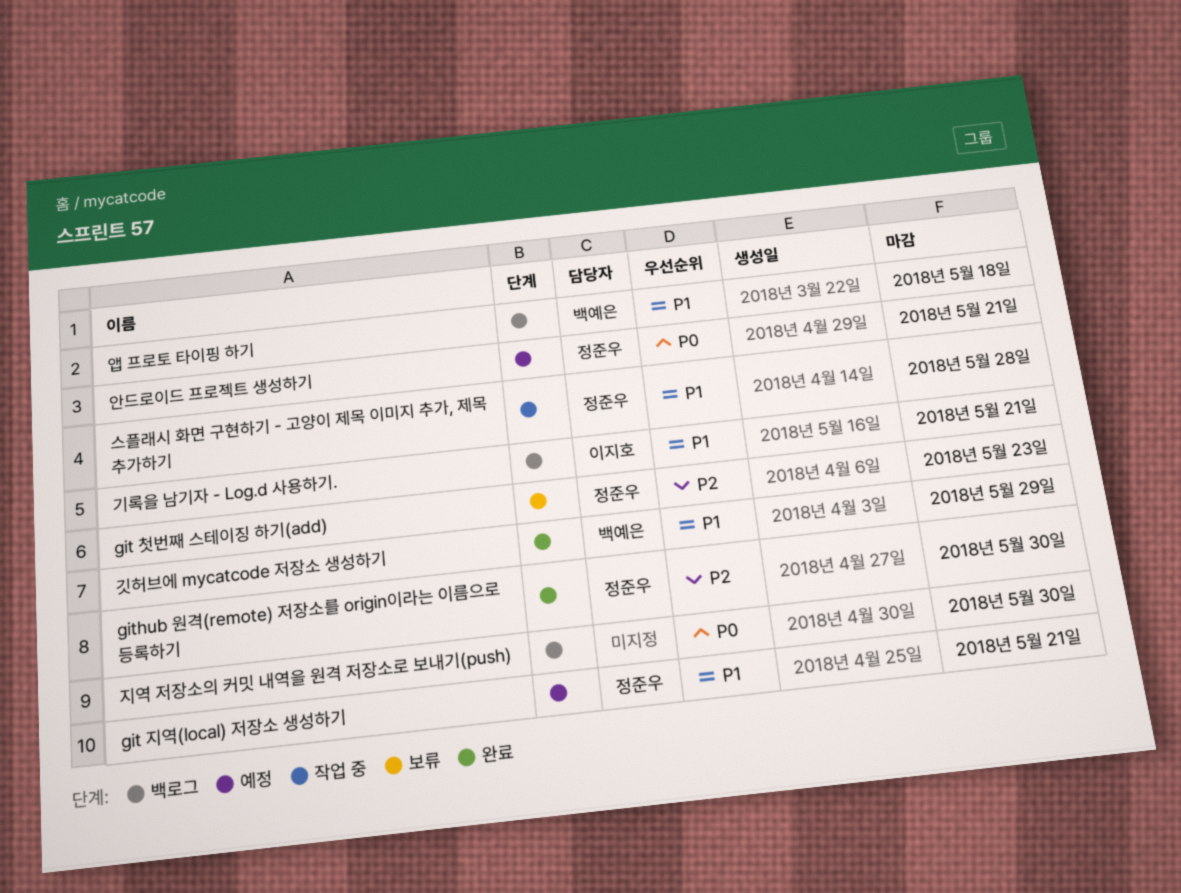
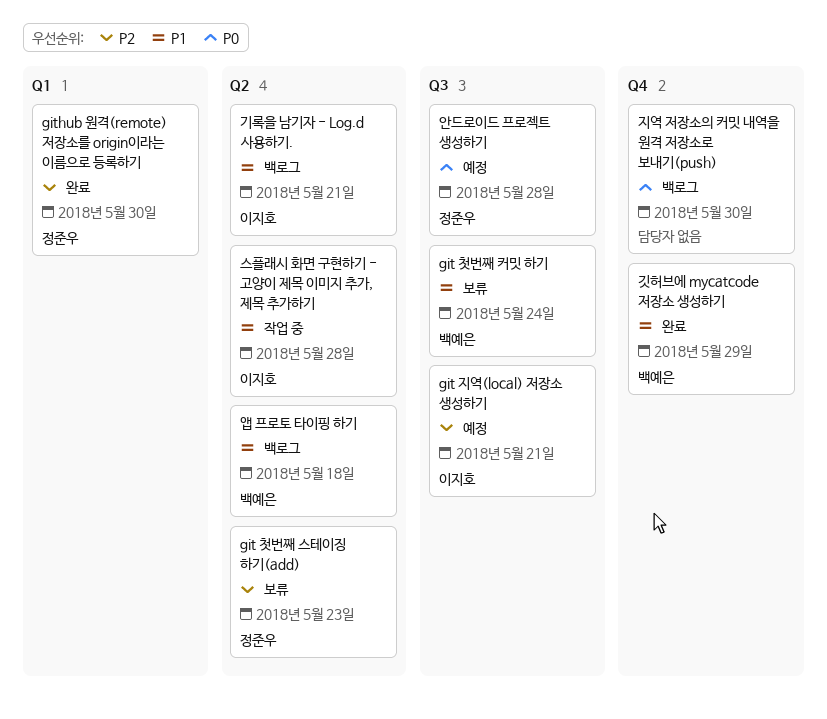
git 지역(local) 저장소 생성하기, owner: 정준우 -> 이지호
git 지역(local) 저장소 생성하기, priority: P1 -> P2
git 첫번째 커밋 하기: none -> present
스플래시 화면 구현하기 - 고양이 제목 이미지 추가, 제목 추가하기, owner: 정준우 -> 이지호
안드로이드 프로젝트 생성하기, due: May 21 -> May 28

